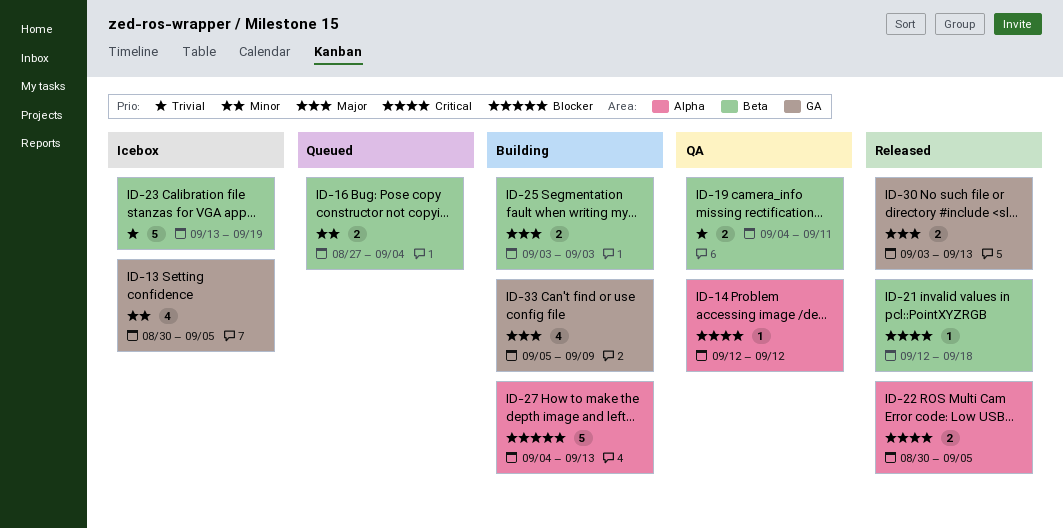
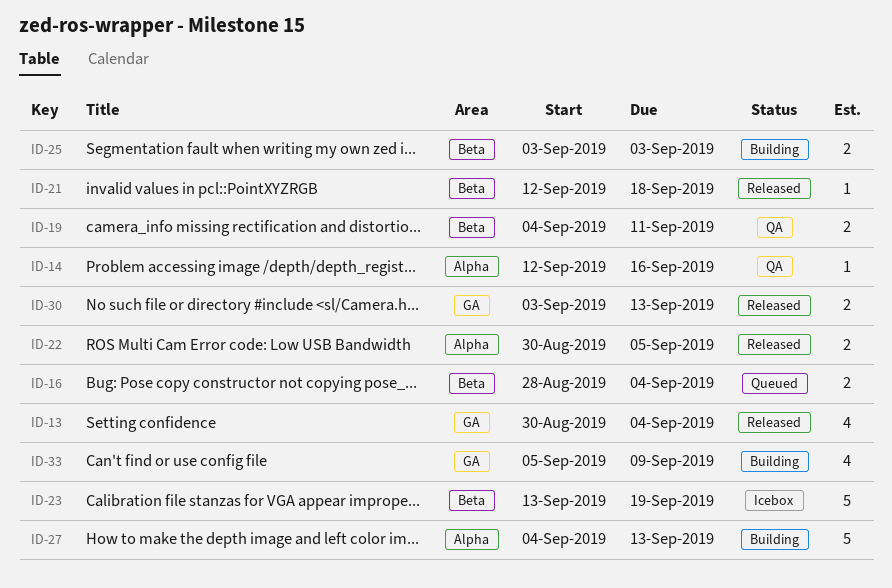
ID-13, status: Icebox -> Released
ID-13, due: Sep 5 -> Sep 4
ID-14, due: Sep 12 -> Sep 16
ID-16, start: Aug 27 -> Aug 28

